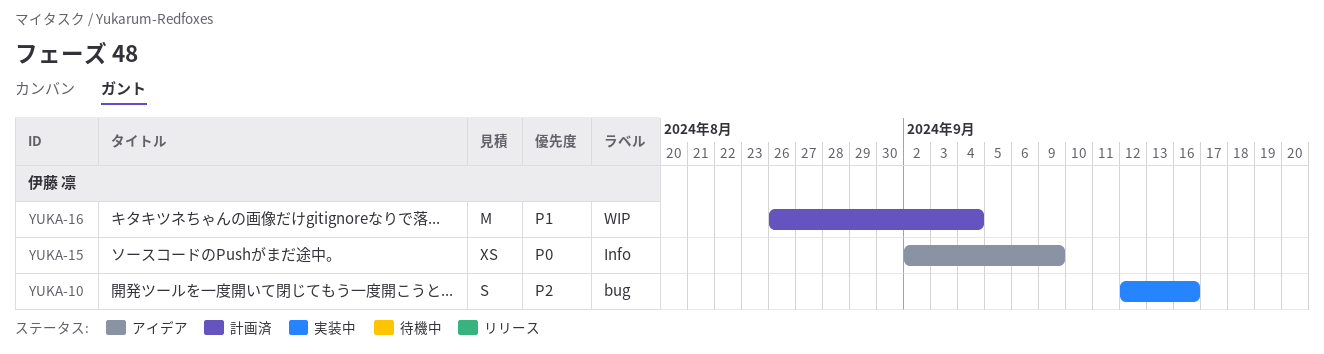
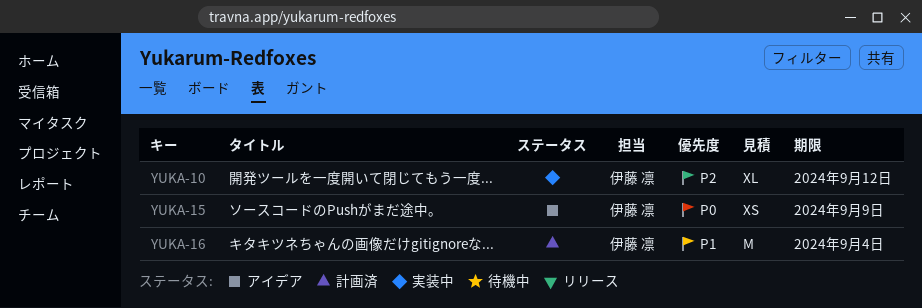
YUKA-10, estimate: S -> XL
YUKA-10, due: Sep 16 -> Sep 12

